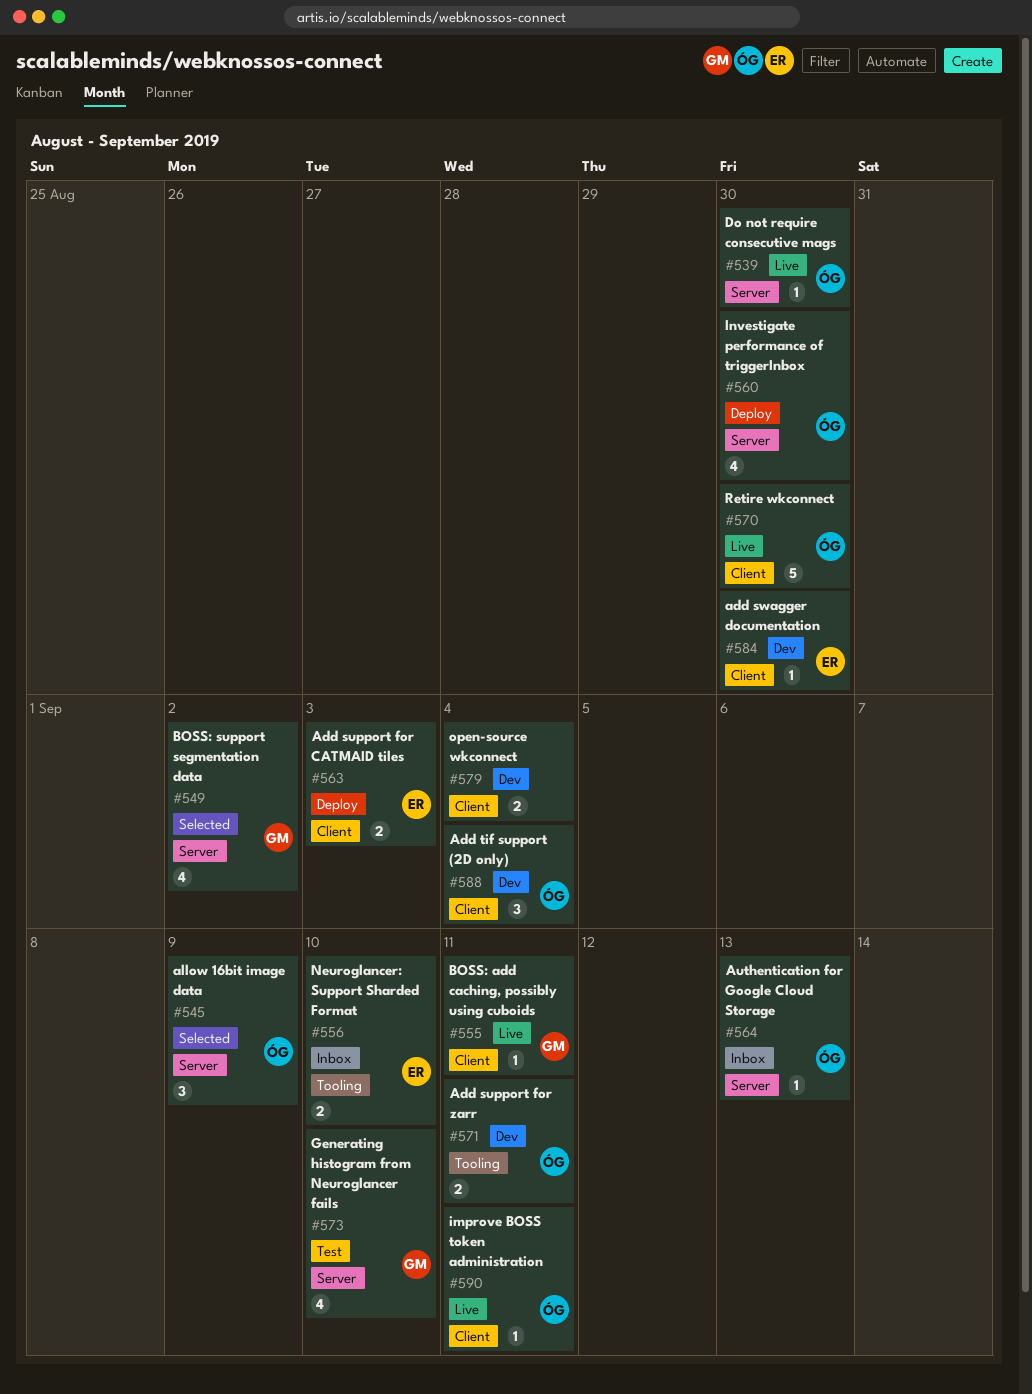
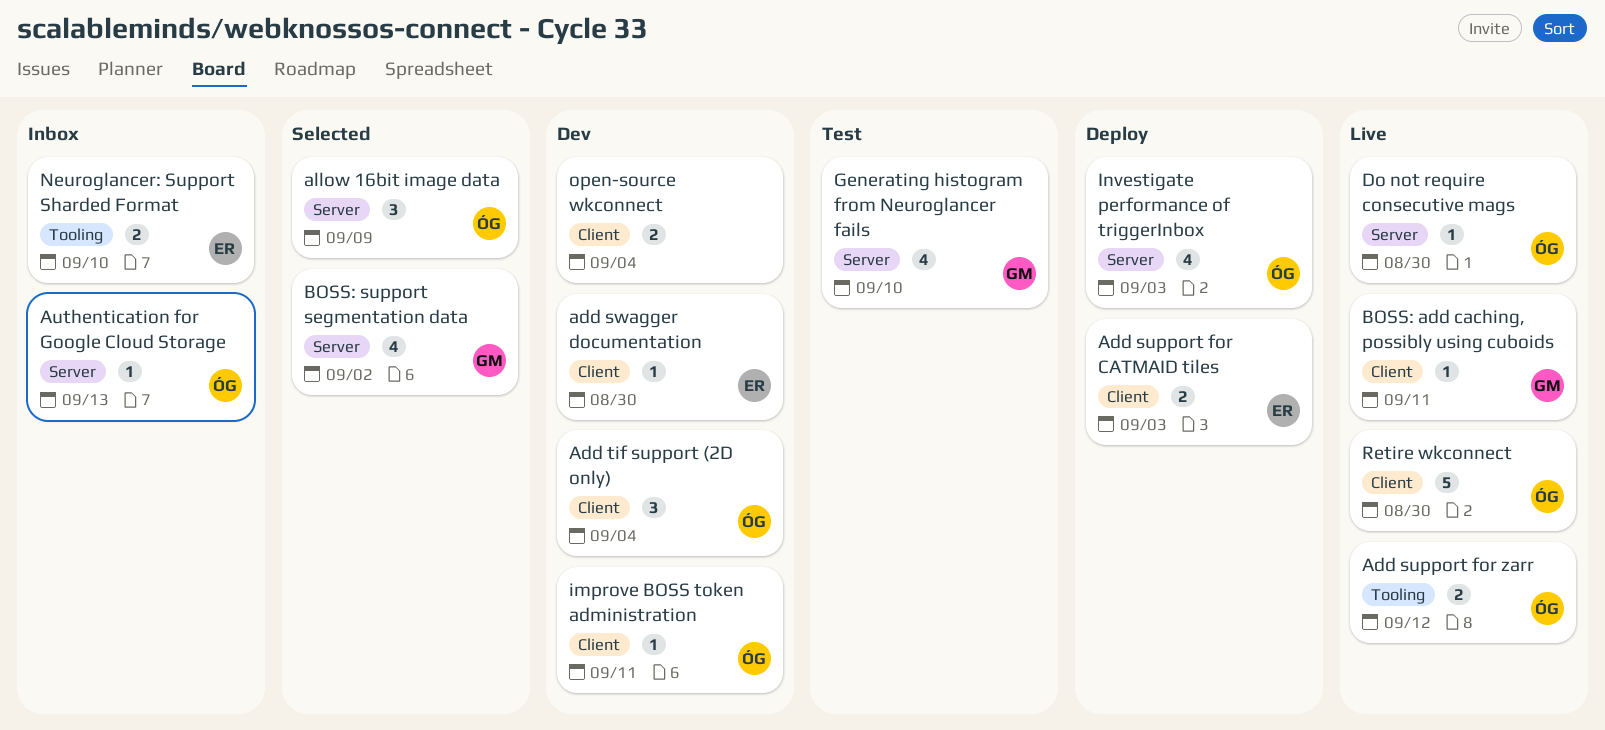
Add support for zarr, status: Dev -> Live
Add support for zarr, due: Sep 11 -> Sep 12
improve BOSS token administration, status: Live -> Dev
Investigate performance of triggerInbox, due: Aug 30 -> Sep 3

